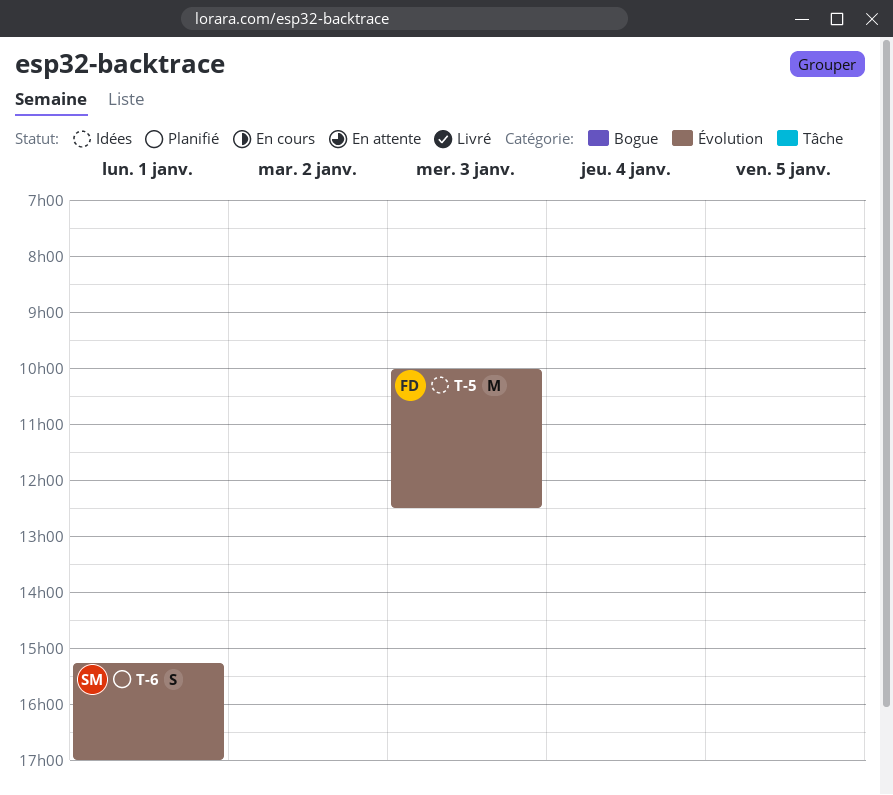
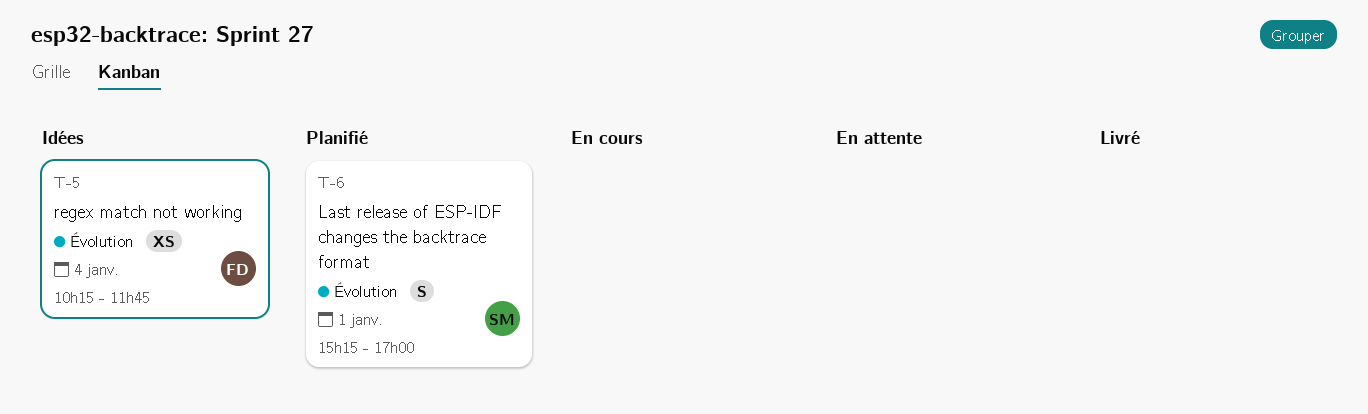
T-5, estimate: M -> XS
T-5, day: Jan 3 -> Jan 4
T-5, begins: 10:00 -> 10:15
T-5, ends: 12:30 -> 11:45

